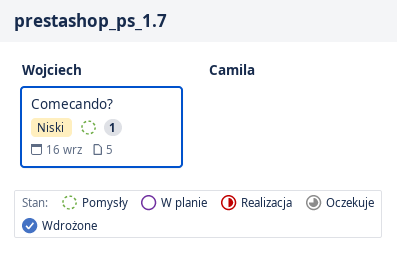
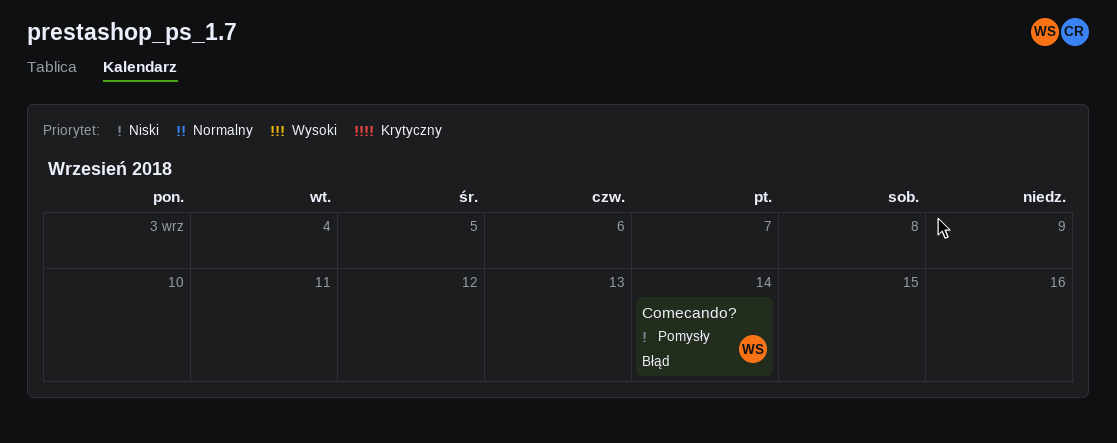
Comecando?, due: Sep 16 -> Sep 14

